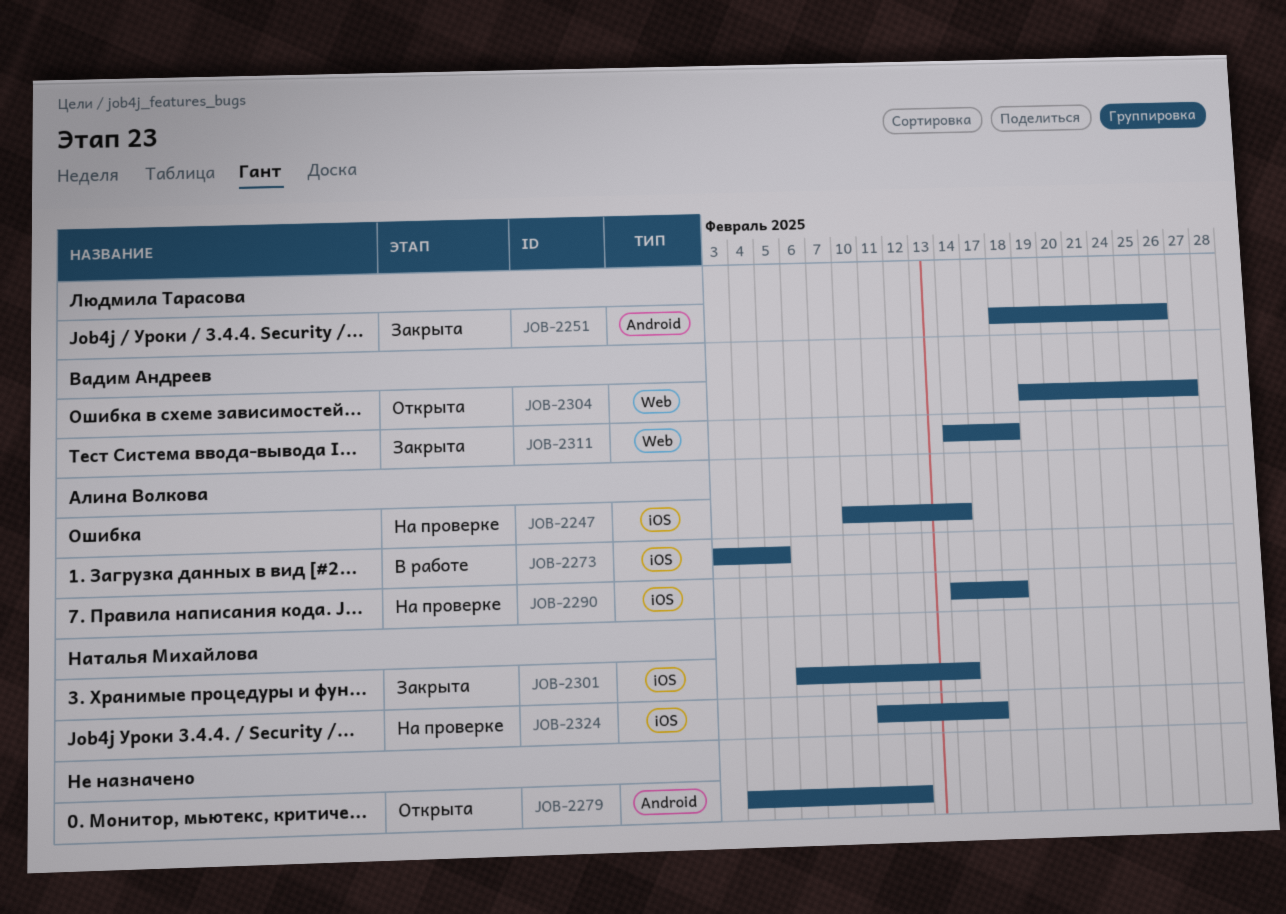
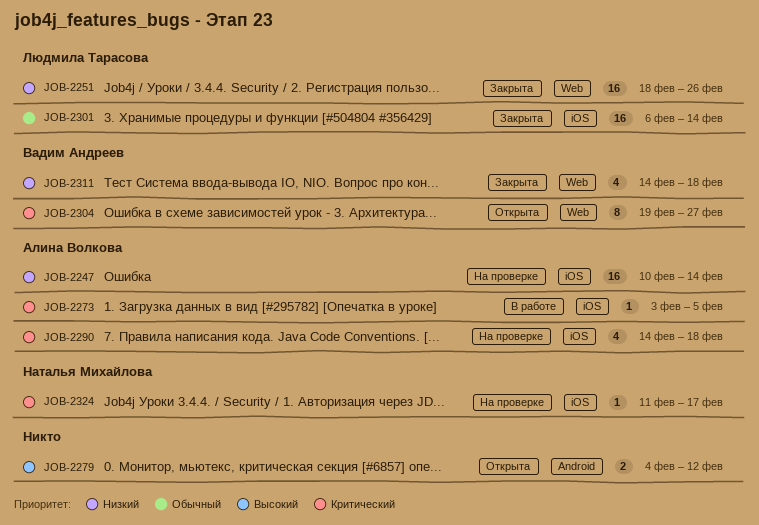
JOB-2251, label: Android -> Web
JOB-2301, owner: Наталья Михайлова -> Людмила Тарасова

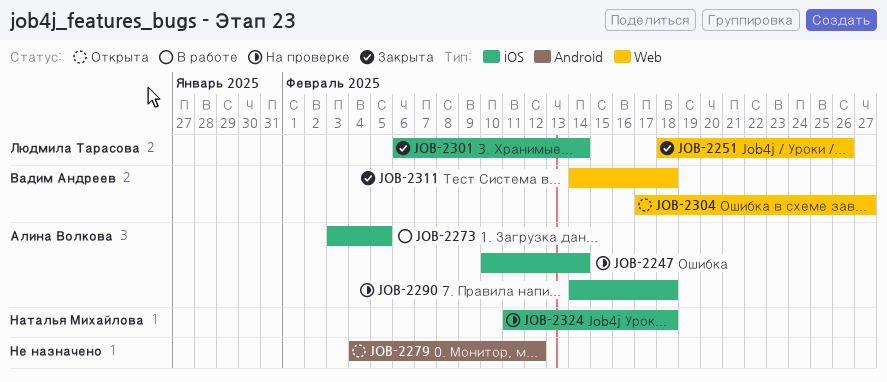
JOB-2304, start: Feb 19 -> Feb 17
JOB-2324, due: Feb 17 -> Feb 18

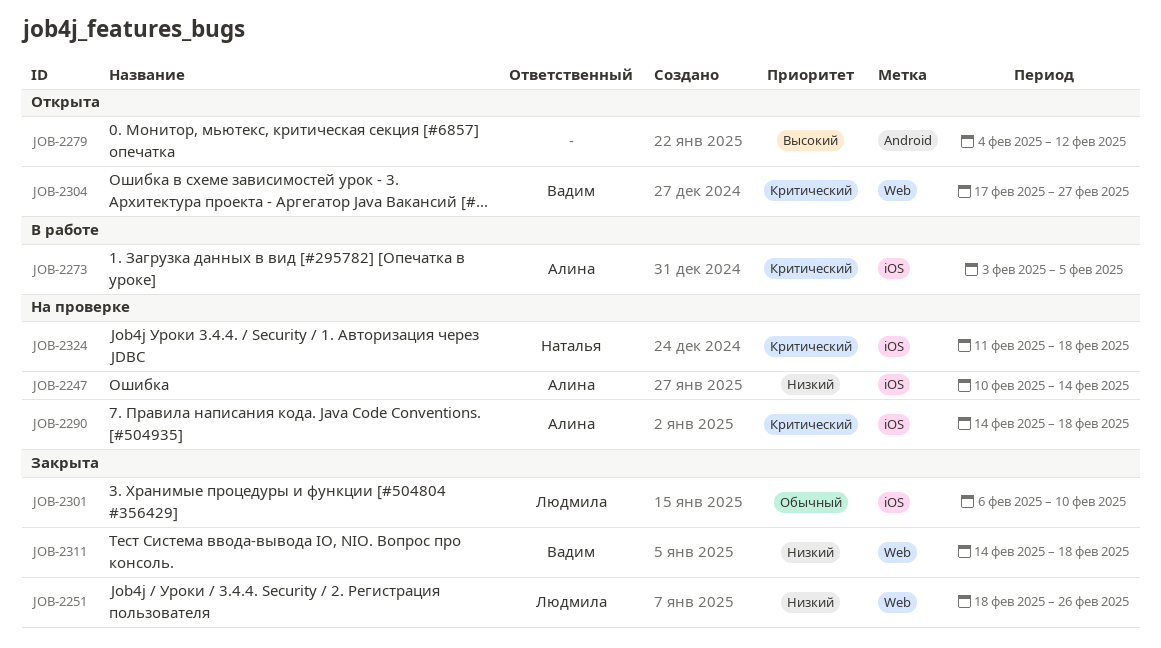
JOB-2301, due: Feb 14 -> Feb 10

